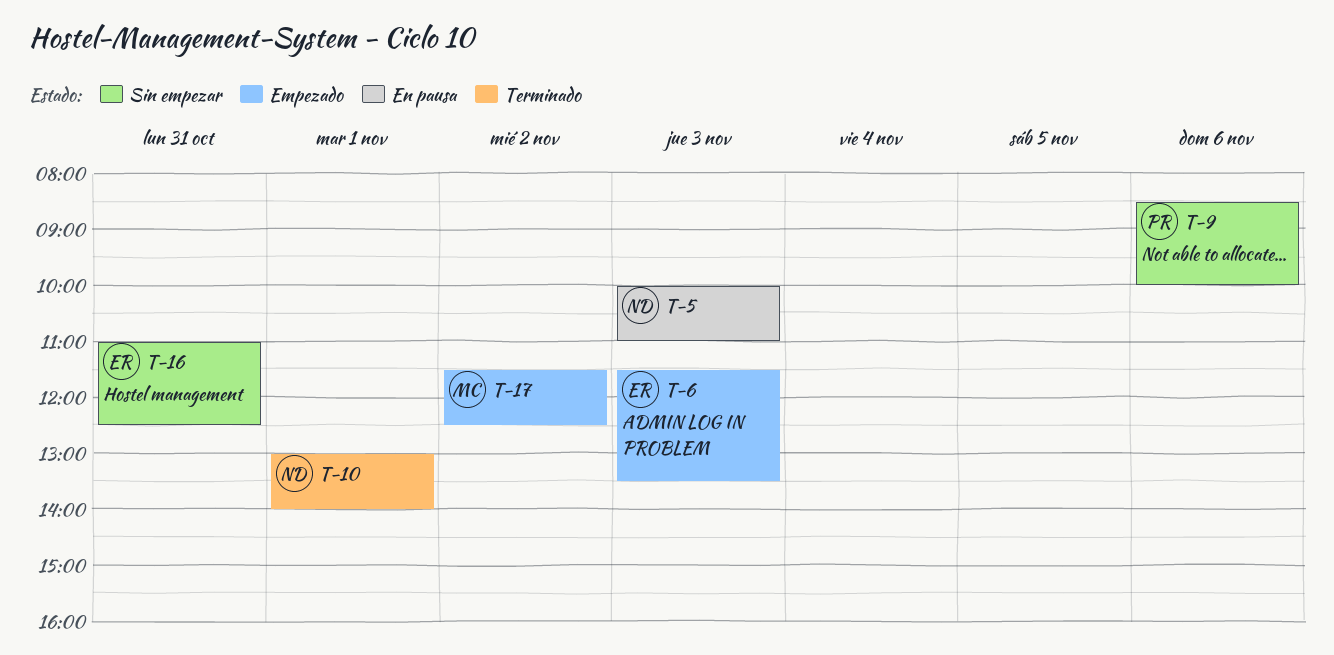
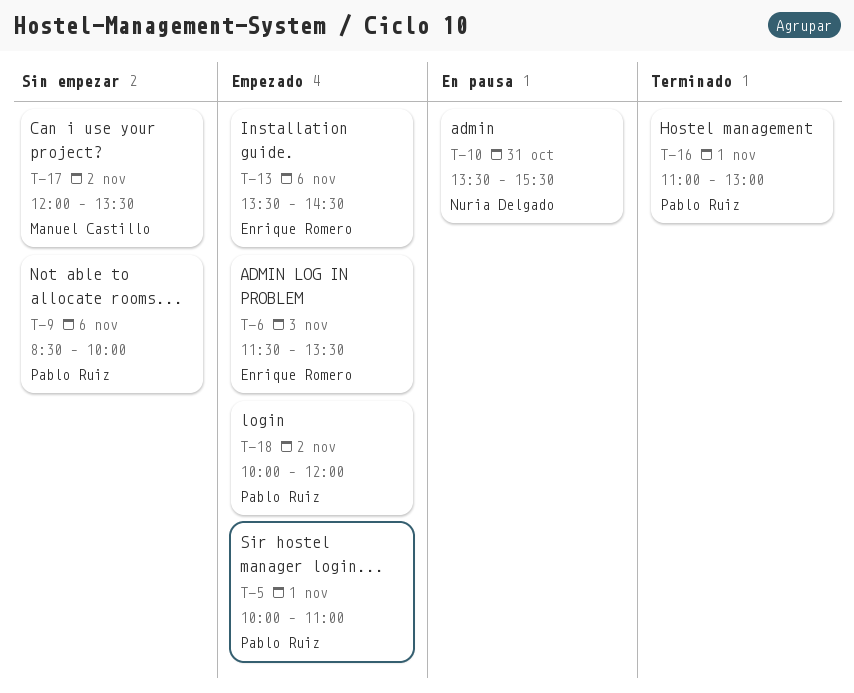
T-5, status: En pausa -> Empezado
T-5, owner: Nuria Delgado -> Pablo Ruiz
T-5, day: Nov 3 -> Nov 1
T-10, status: Terminado -> En pausa
T-10, day: Nov 1 -> Oct 31
T-10, begins: 13:00 -> 13:30
T-10, ends: 14:00 -> 15:30
T-13: none -> present
T-16, status: Sin empezar -> Terminado
T-16, owner: Enrique Romero -> Pablo Ruiz
T-16, day: Oct 31 -> Nov 1
T-16, ends: 12:30 -> 13:00
T-17, status: Empezado -> Sin empezar
T-17, begins: 11:30 -> 12:00
T-17, ends: 12:30 -> 13:30
T-18: none -> present

